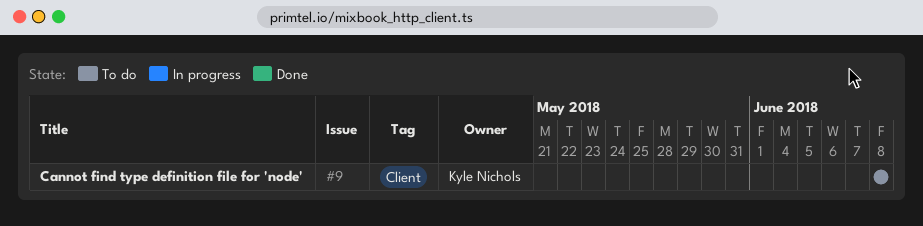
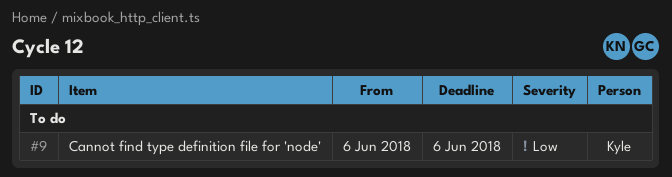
#9, start: Jun 8 -> Jun 6
#9, due: Jun 8 -> Jun 6

